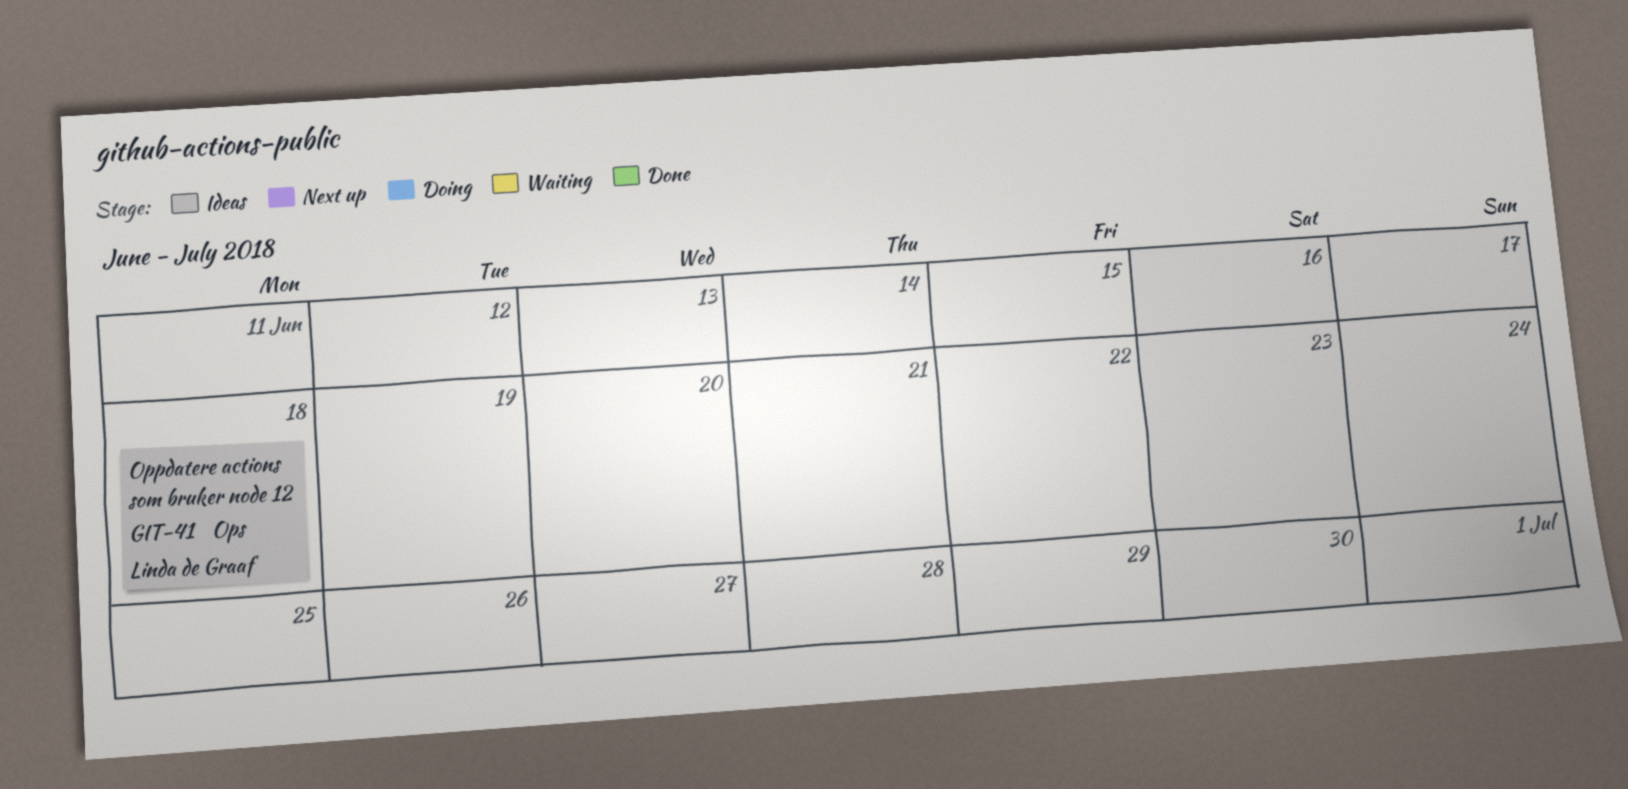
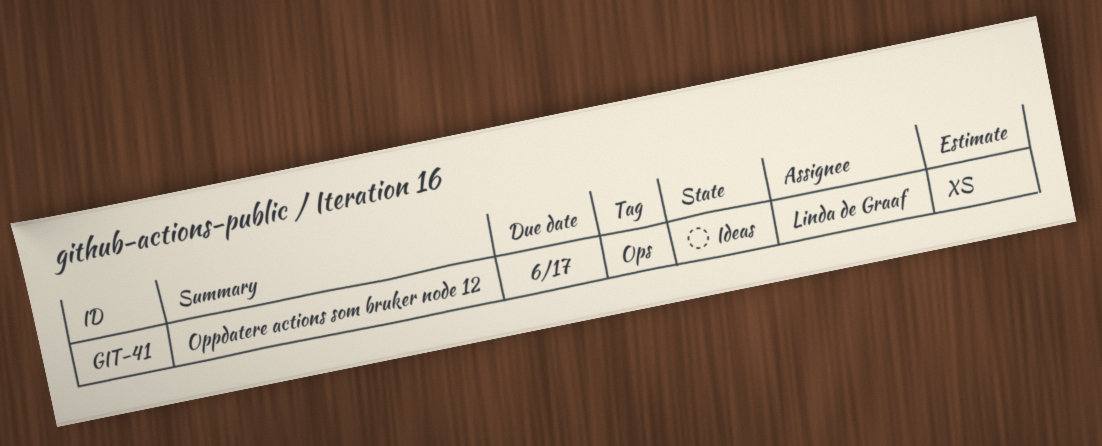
GIT-41, due: Jun 18 -> Jun 17

